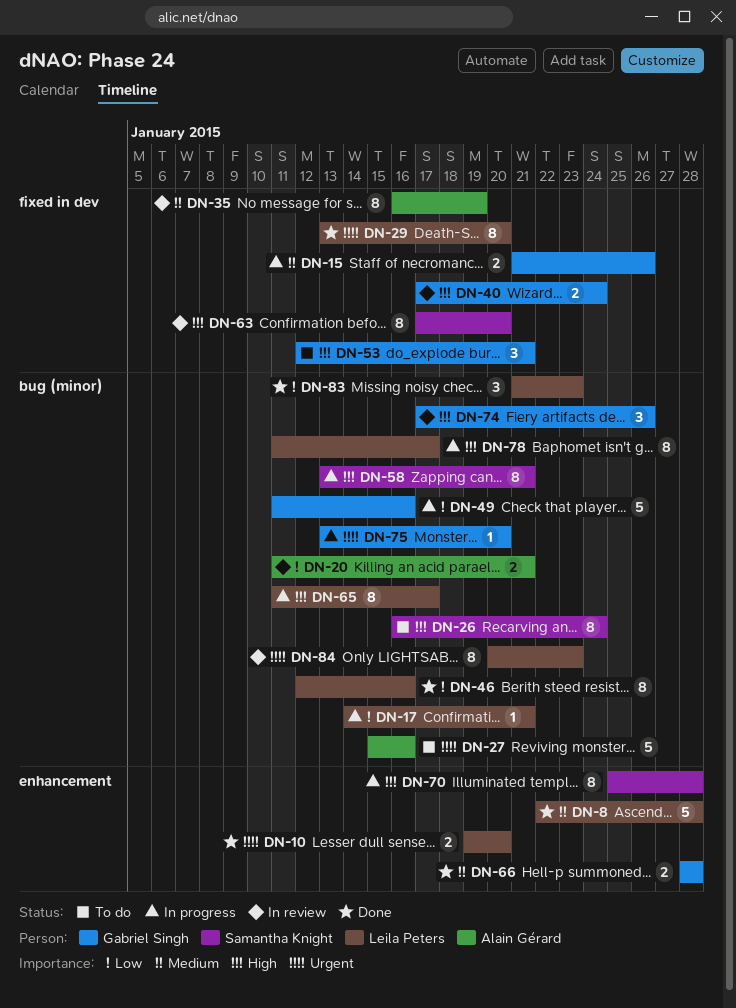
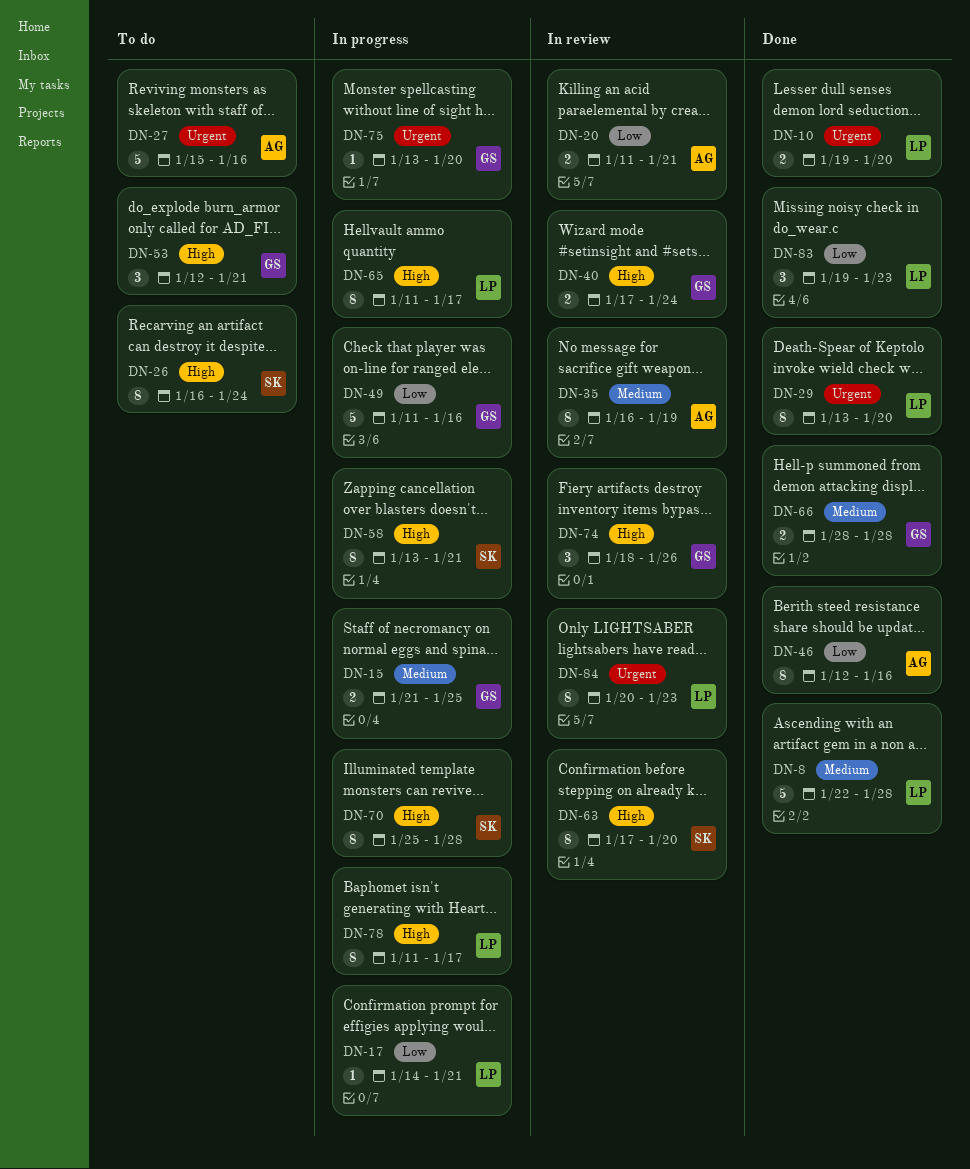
DN-15, due: Jan 26 -> Jan 25
DN-46, owner: Leila Peters -> Alain Gérard
DN-74, start: Jan 17 -> Jan 18
DN-83, start: Jan 21 -> Jan 19

